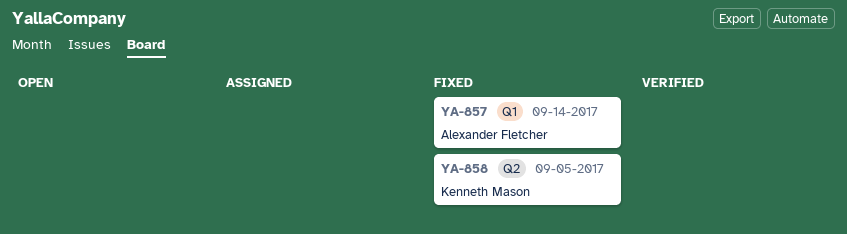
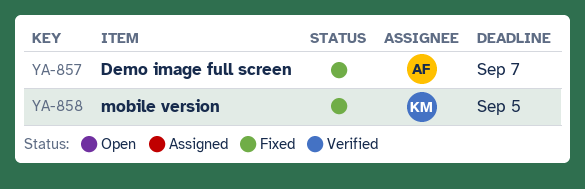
YA-857, due: Sep 14 -> Sep 7

